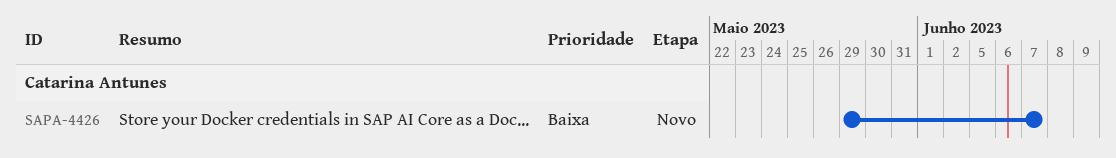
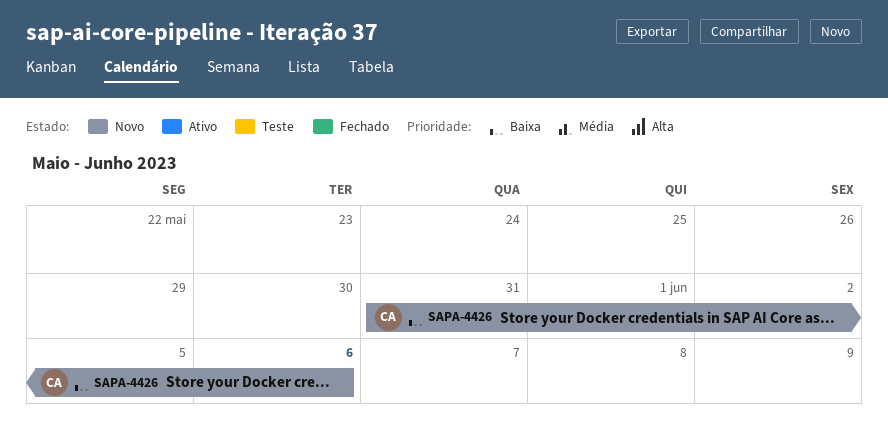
SAPA-4426, start: May 29 -> May 31
SAPA-4426, due: Jun 7 -> Jun 6

